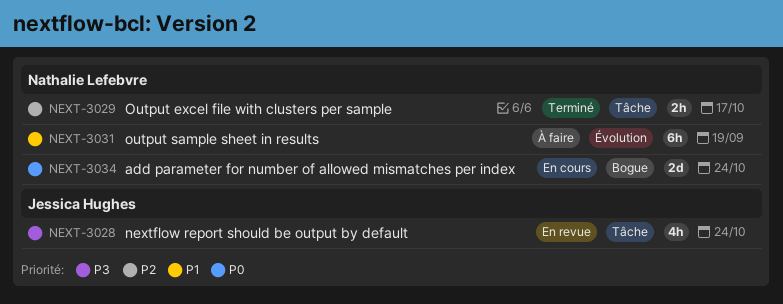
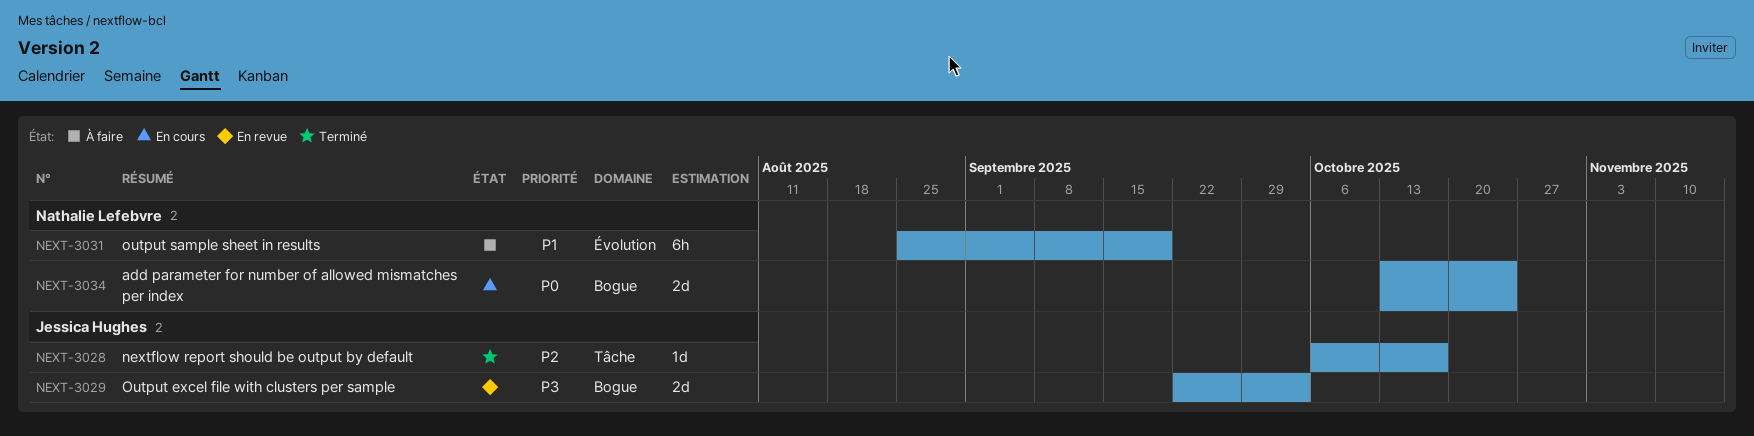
NEXT-3028, status: En revue -> Terminé
NEXT-3028, priority: P3 -> P2
NEXT-3028, estimate: 4h -> 1d
NEXT-3028, due: Oct 24 -> Oct 17
NEXT-3029, status: Terminé -> En revue
NEXT-3029, owner: Nathalie Lefebvre -> Jessica Hughes
NEXT-3029, priority: P2 -> P3
NEXT-3029, label: Tâche -> Bogue
NEXT-3029, estimate: 2h -> 2d
NEXT-3029, due: Oct 17 -> Oct 3

